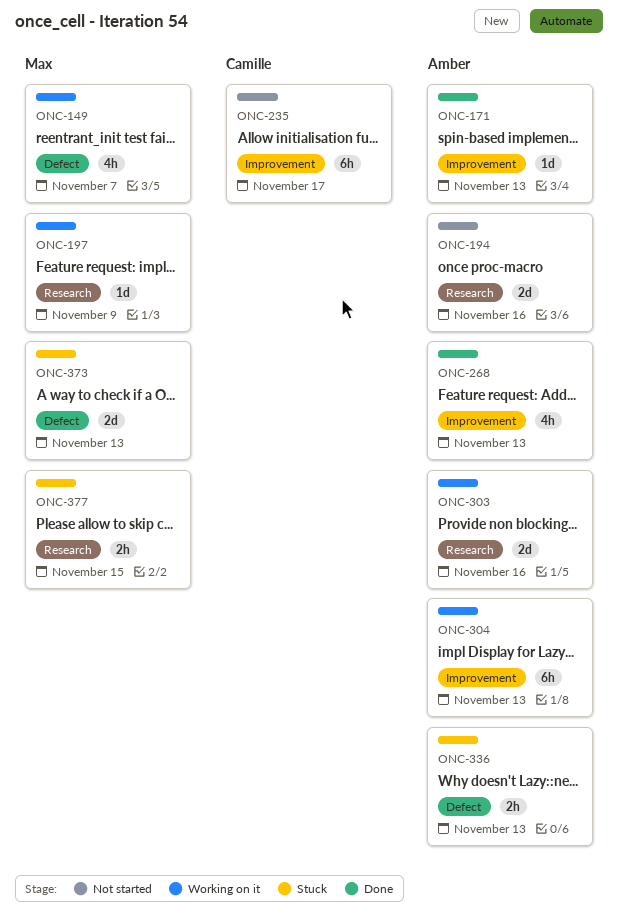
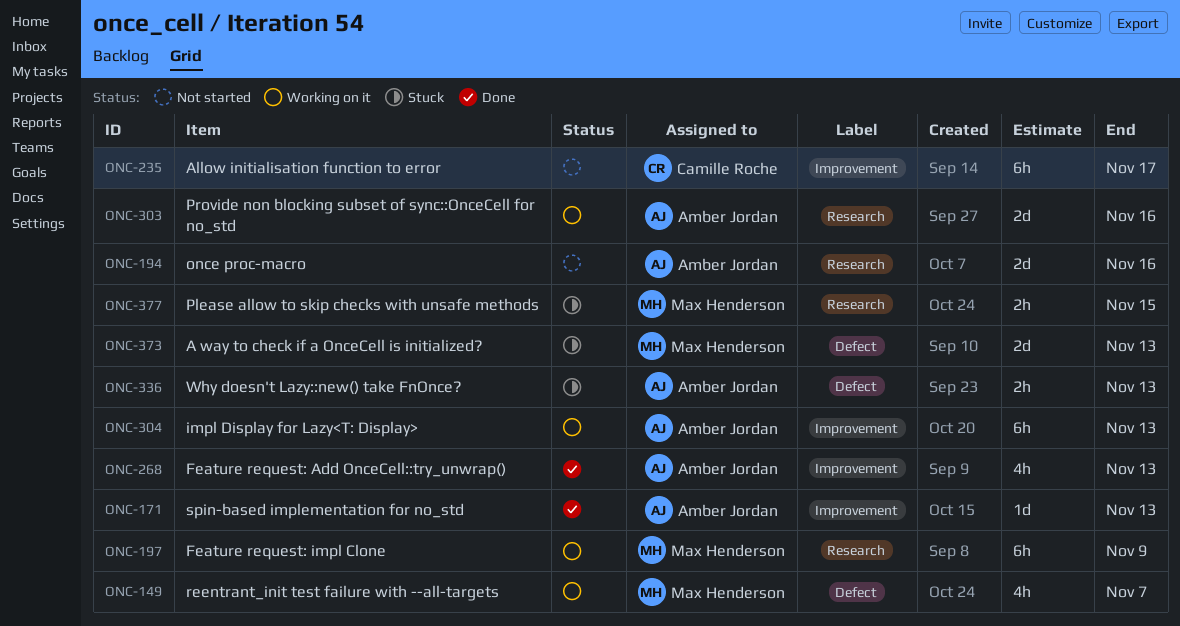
ONC-197, estimate: 1d -> 6h

